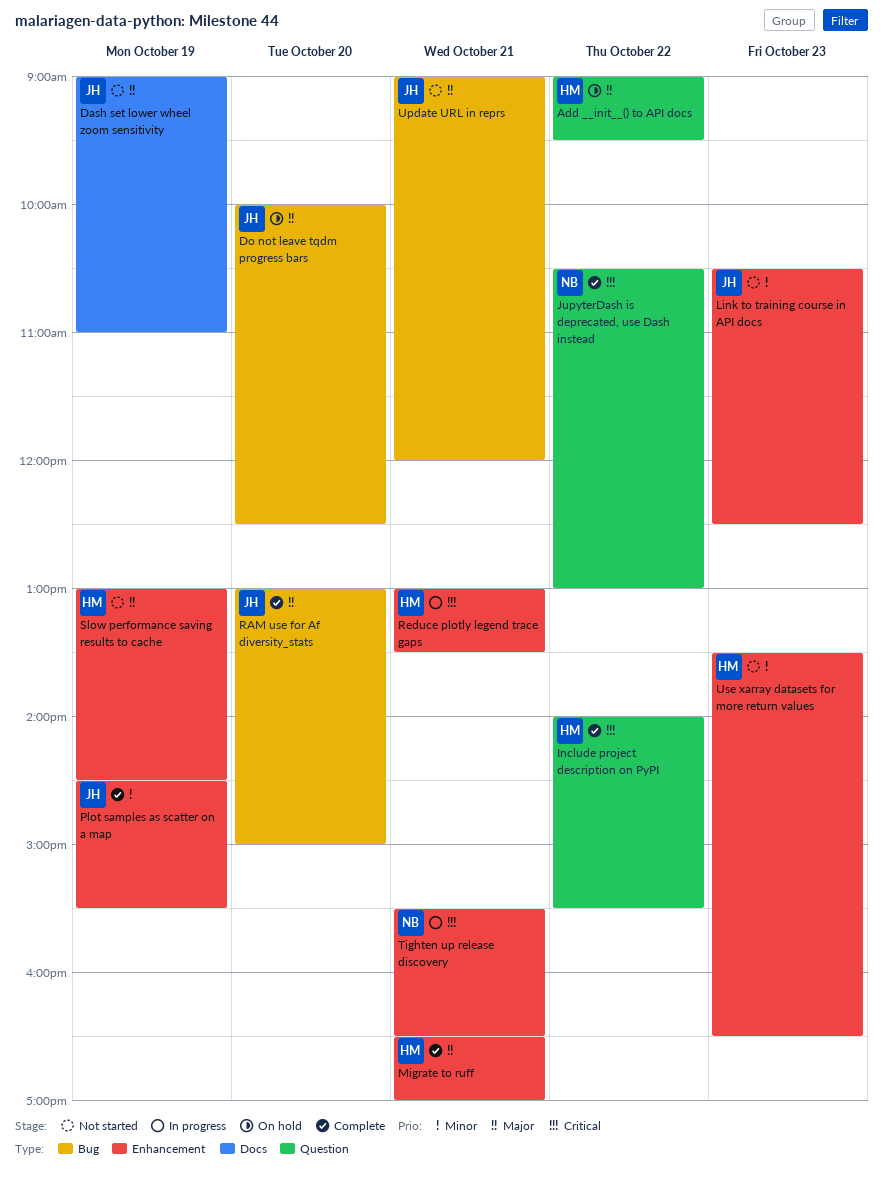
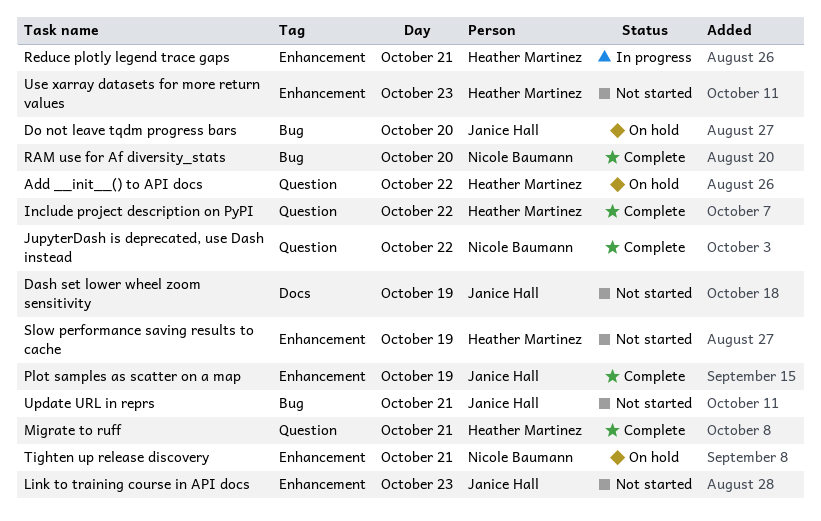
Migrate to ruff, label: Enhancement -> Question
RAM use for Af diversity_stats, owner: Janice Hall -> Nicole Baumann
Tighten up release discovery, status: In progress -> On hold

